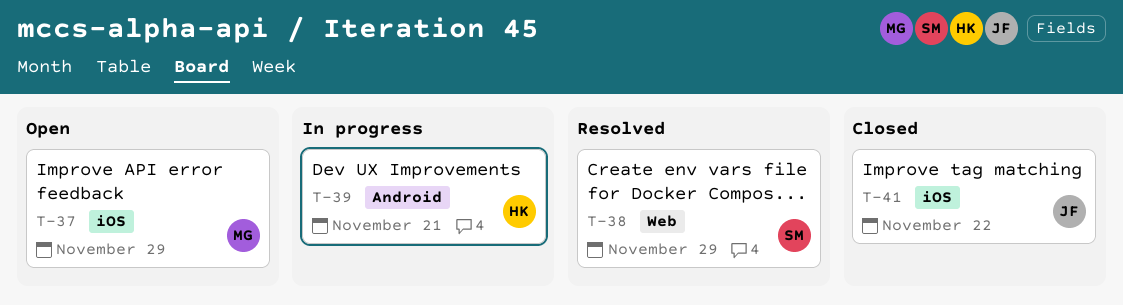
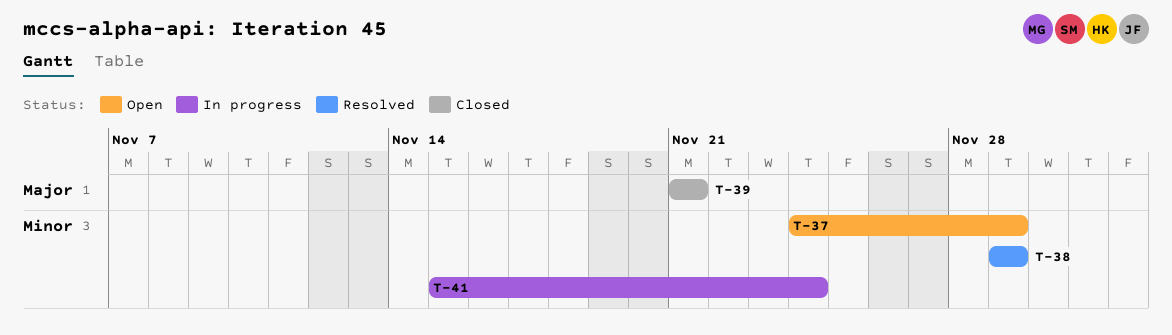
T-39, status: In progress -> Closed
T-41, status: Closed -> In progress
T-41, due: Nov 22 -> Nov 24

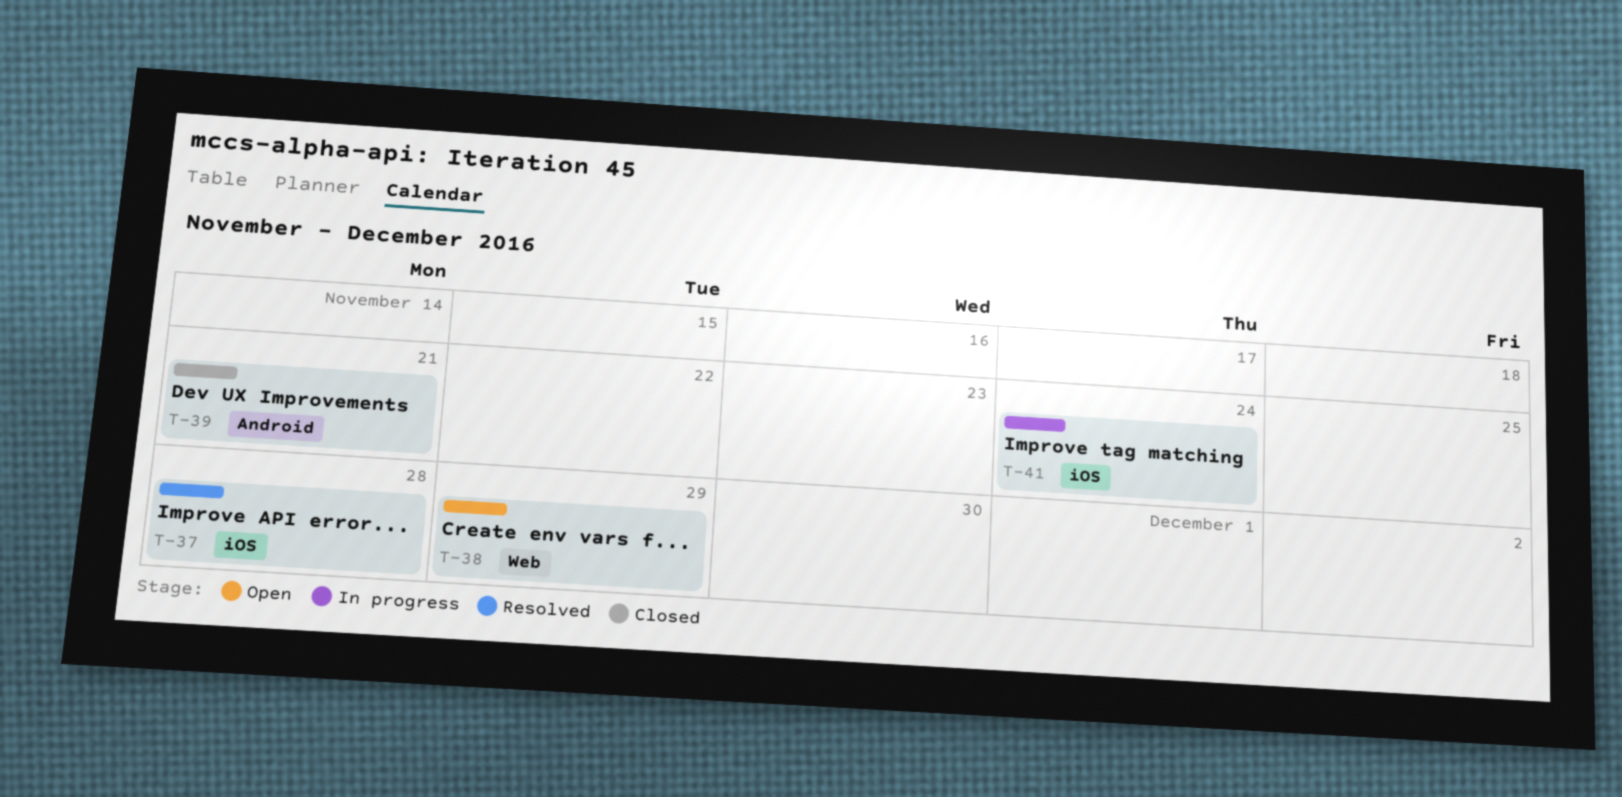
T-37, status: Open -> Resolved
T-37, due: Nov 29 -> Nov 28
T-38, status: Resolved -> Open

